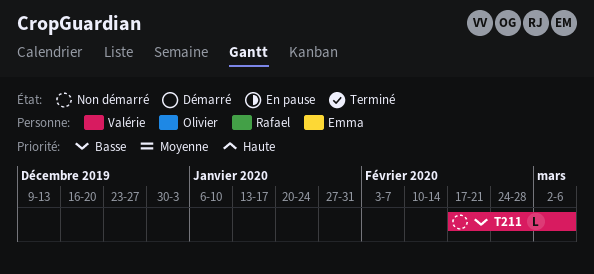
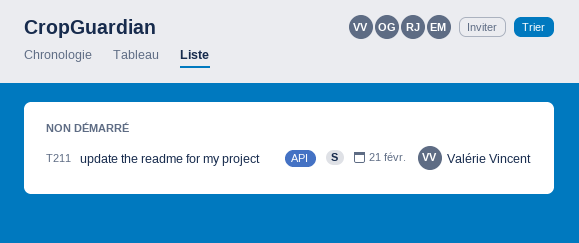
T211, estimate: L -> S
T211, due: Mar 6 -> Feb 21

